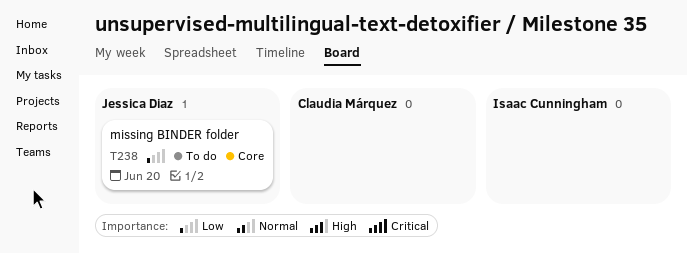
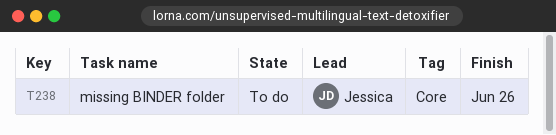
T238, due: Jun 20 -> Jun 26

